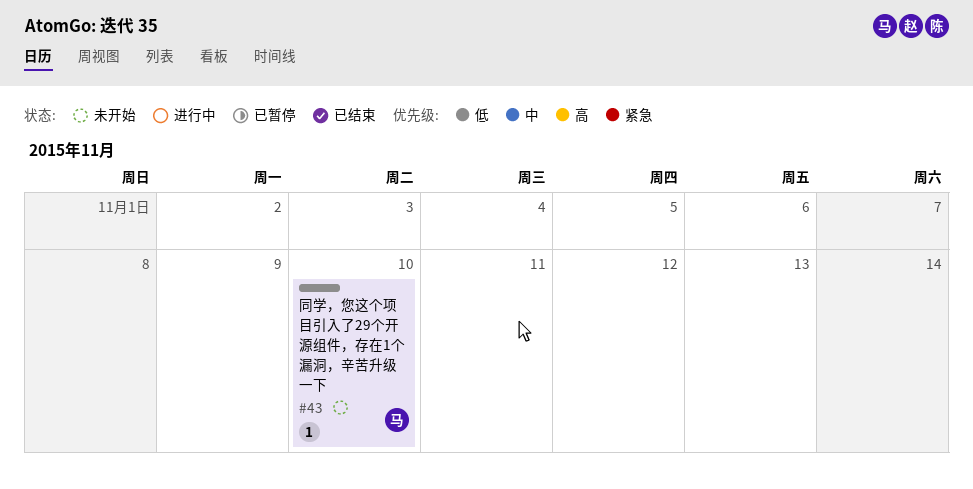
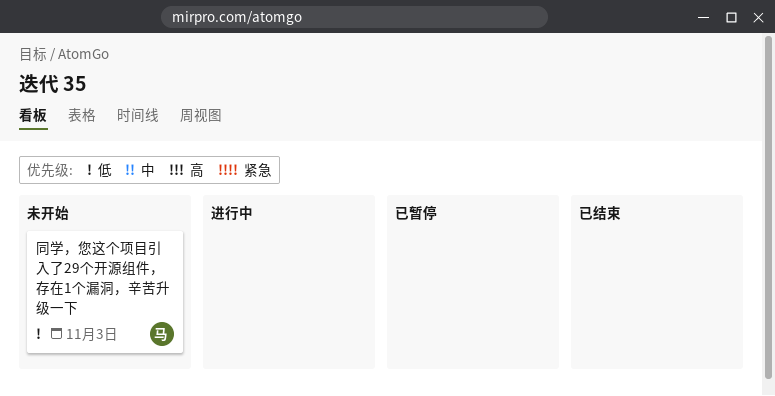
同学，您这个项目引入了29个开源组件，存在1个漏洞，辛苦升级一下, due: Nov 10 -> Nov 3

